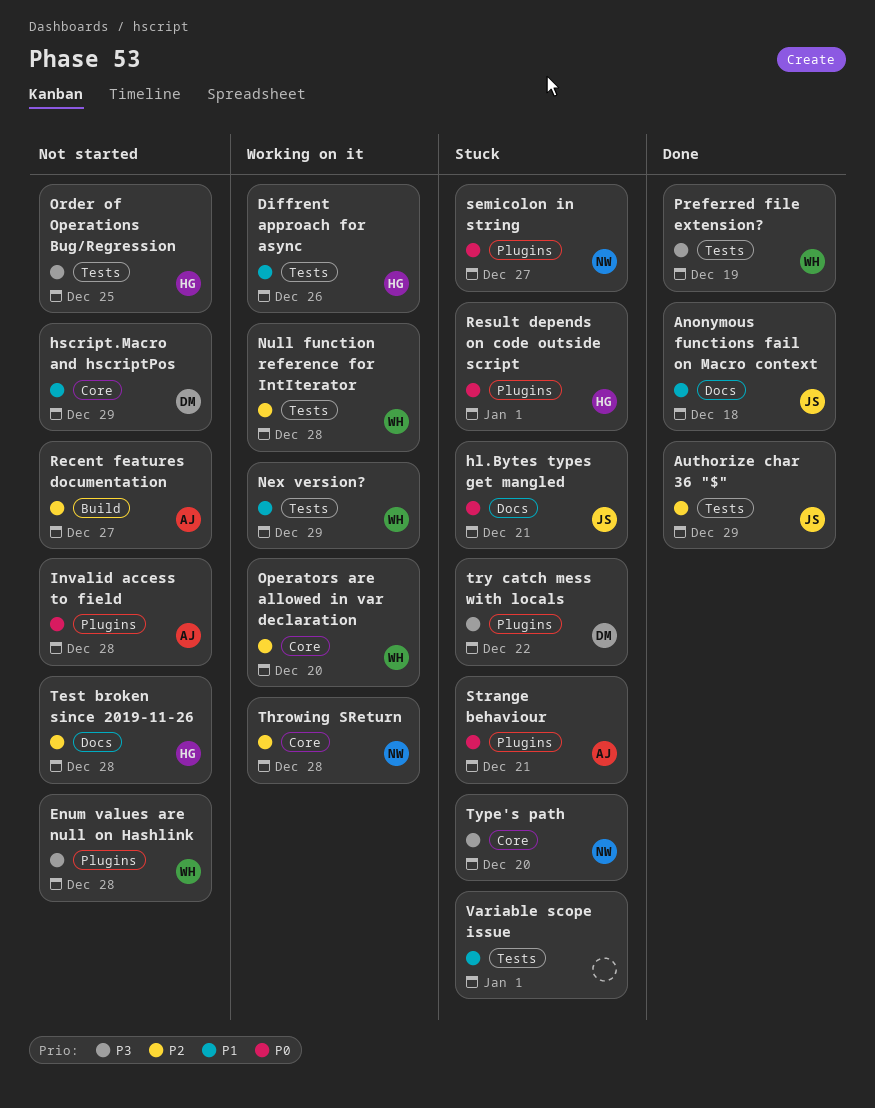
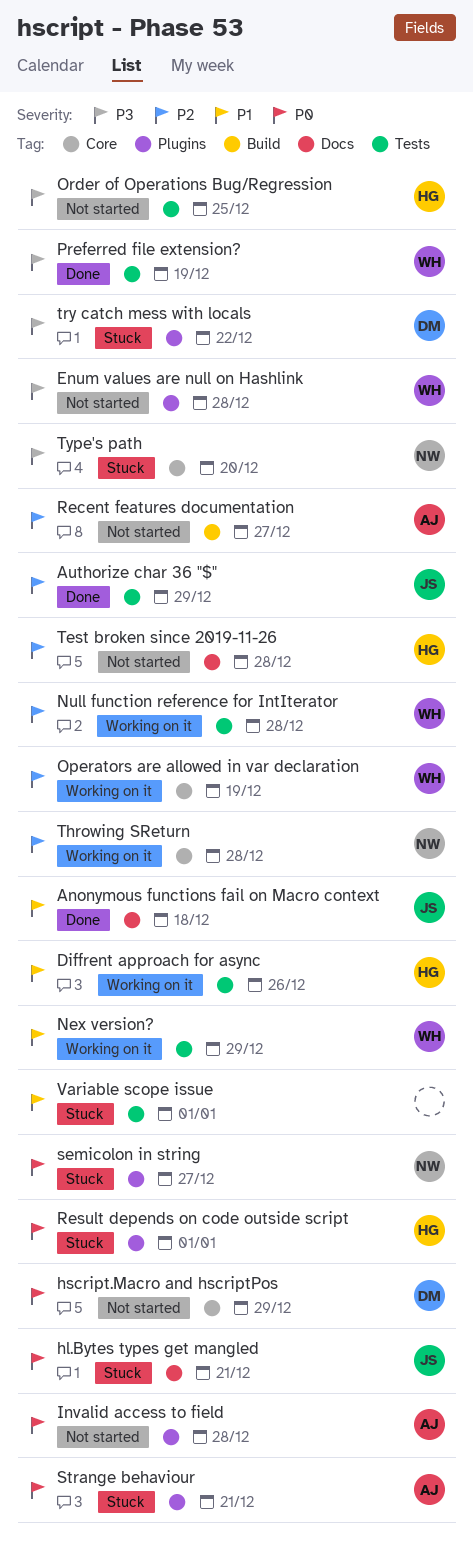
hscript.Macro and hscriptPos, priority: P1 -> P0
Operators are allowed in var declaration, due: Dec 20 -> Dec 19

